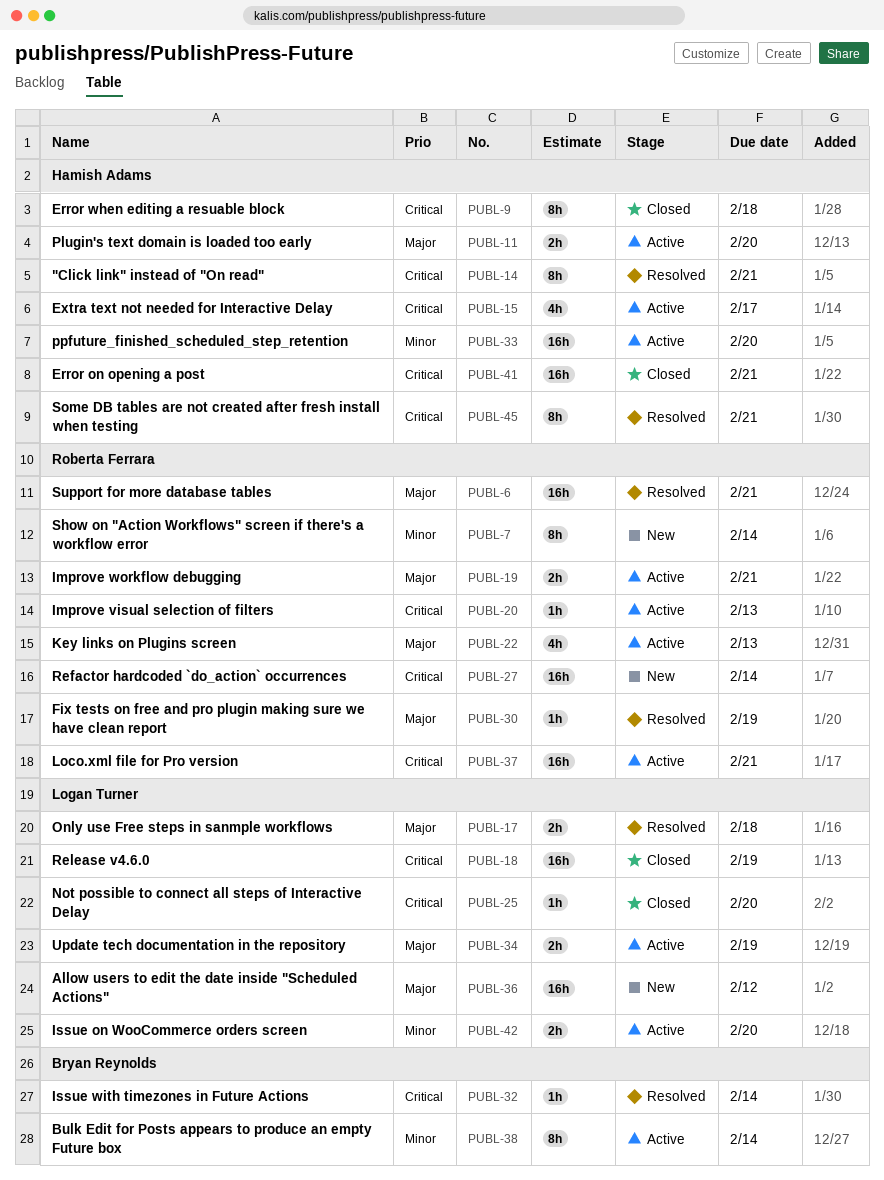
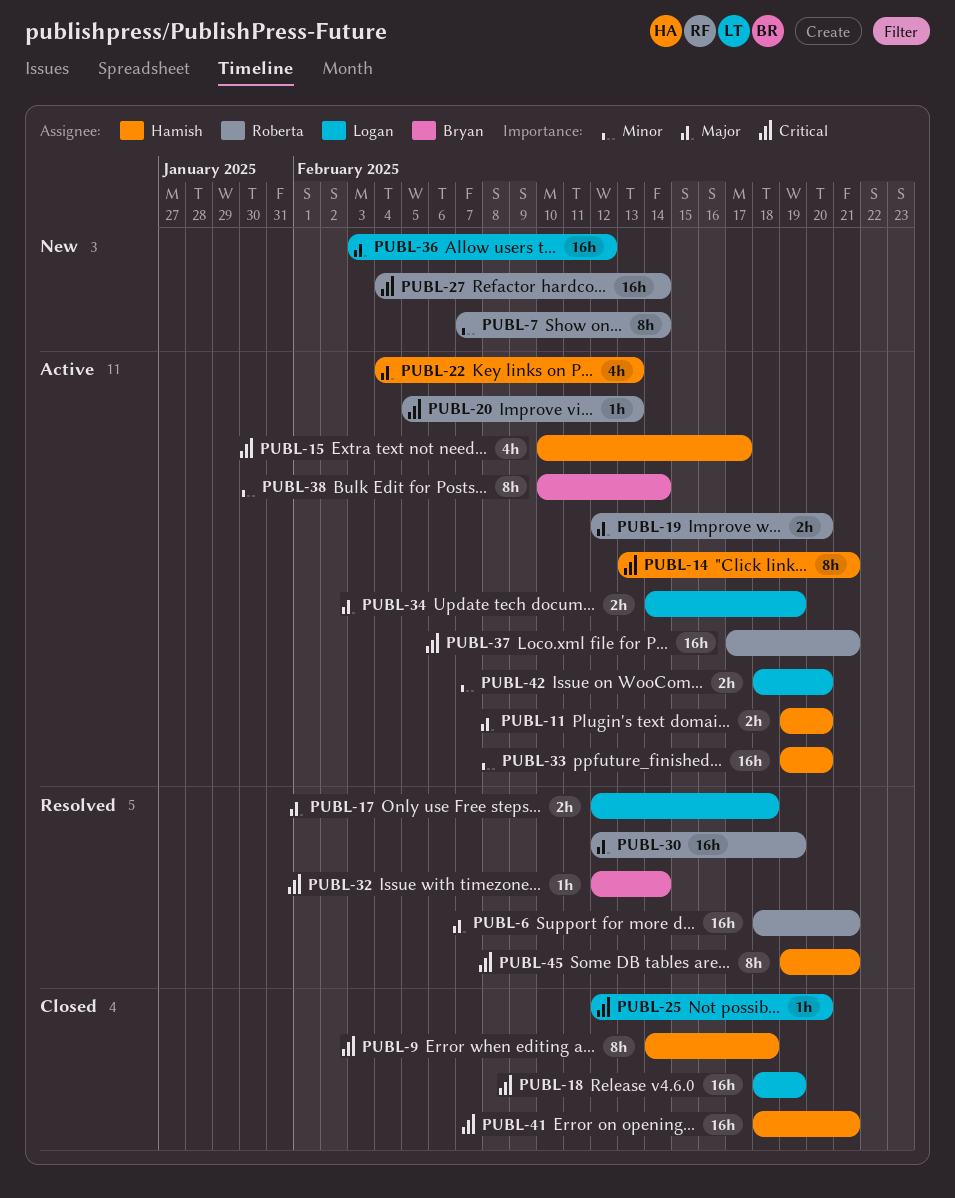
PUBL-14, status: Resolved -> Active
PUBL-19, due: Feb 21 -> Feb 20
PUBL-22, owner: Roberta Ferrara -> Hamish Adams
PUBL-30, estimate: 1h -> 16h

